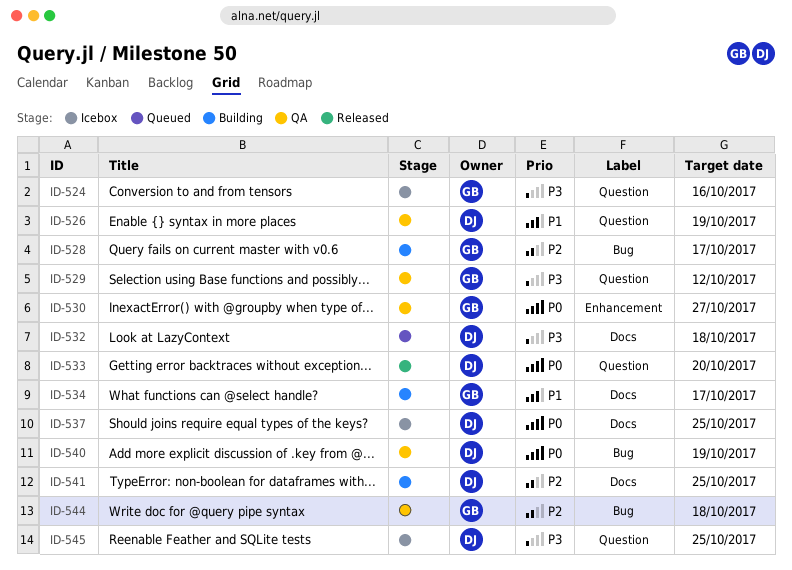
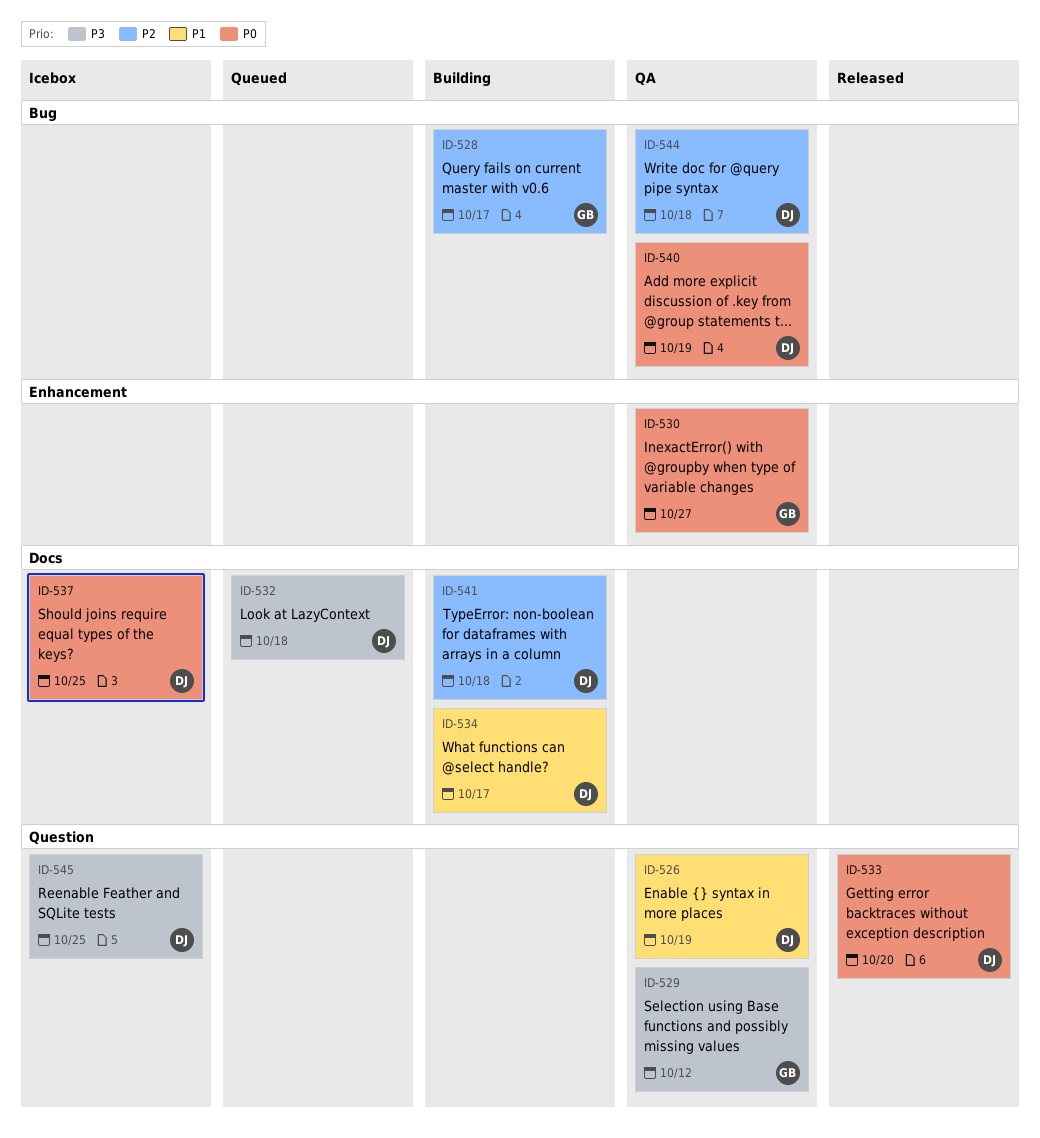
ID-524: present -> none
ID-534, owner: GB -> DJ
ID-541, due: Oct 25 -> Oct 18
ID-544, owner: GB -> DJ

